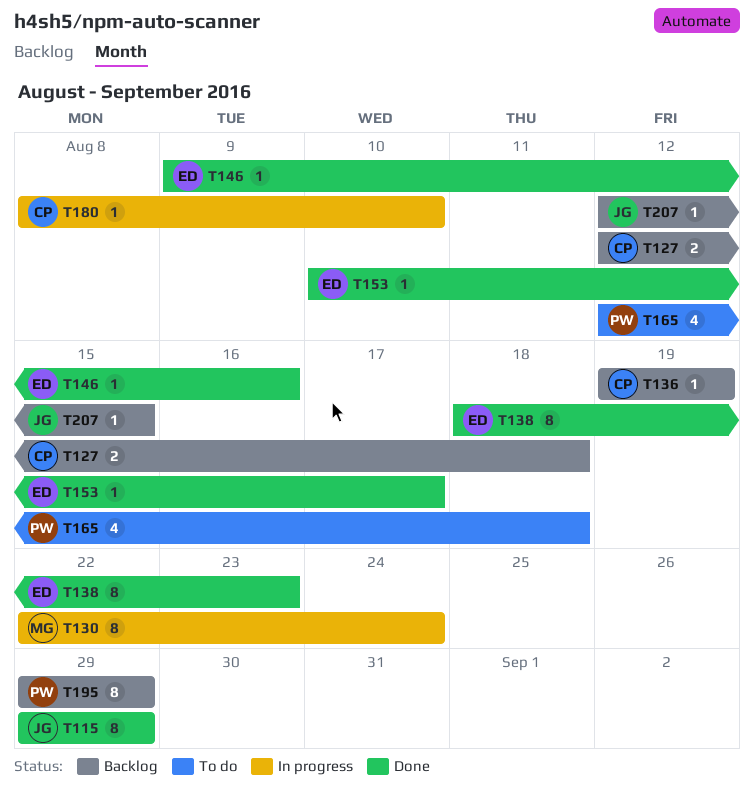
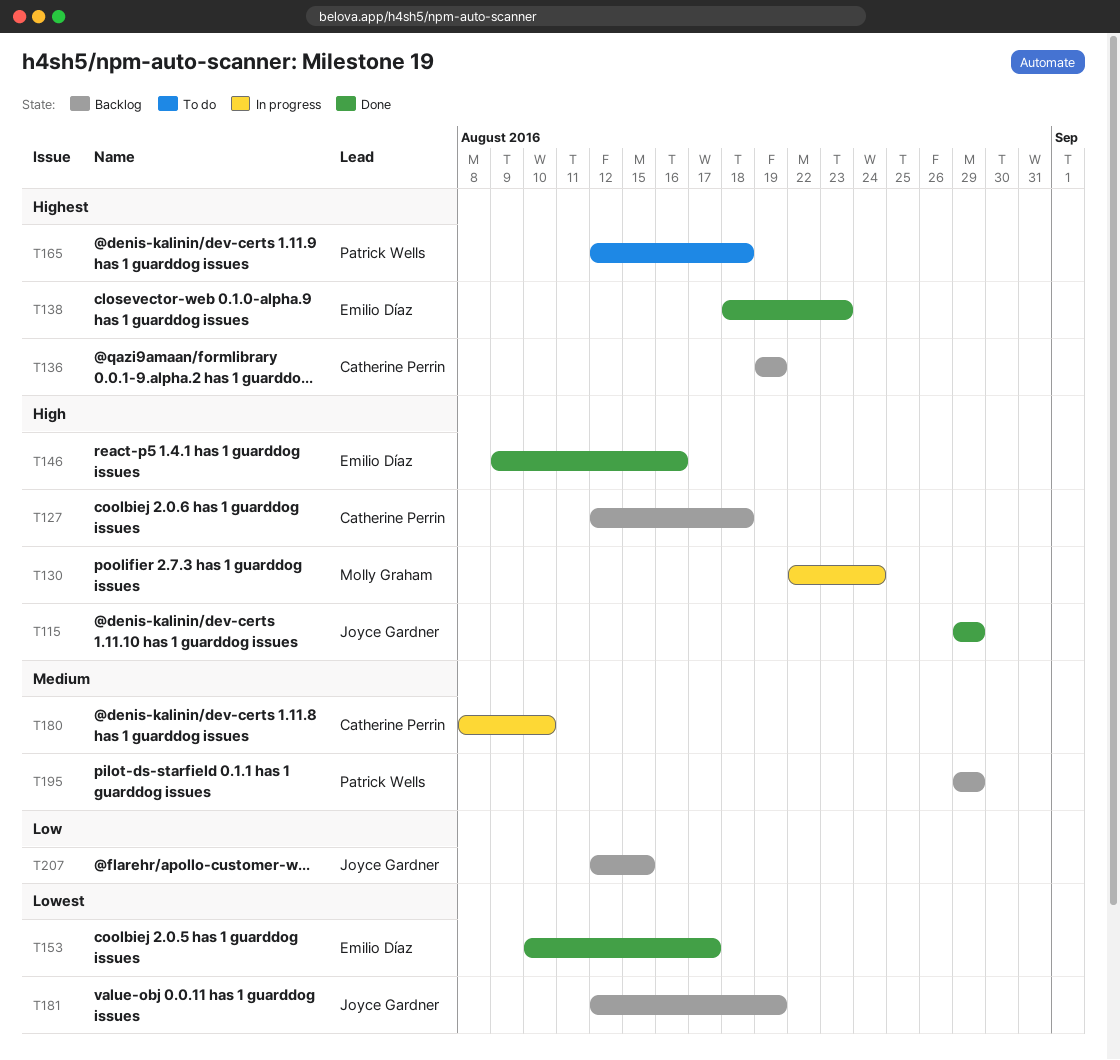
T181: none -> present

